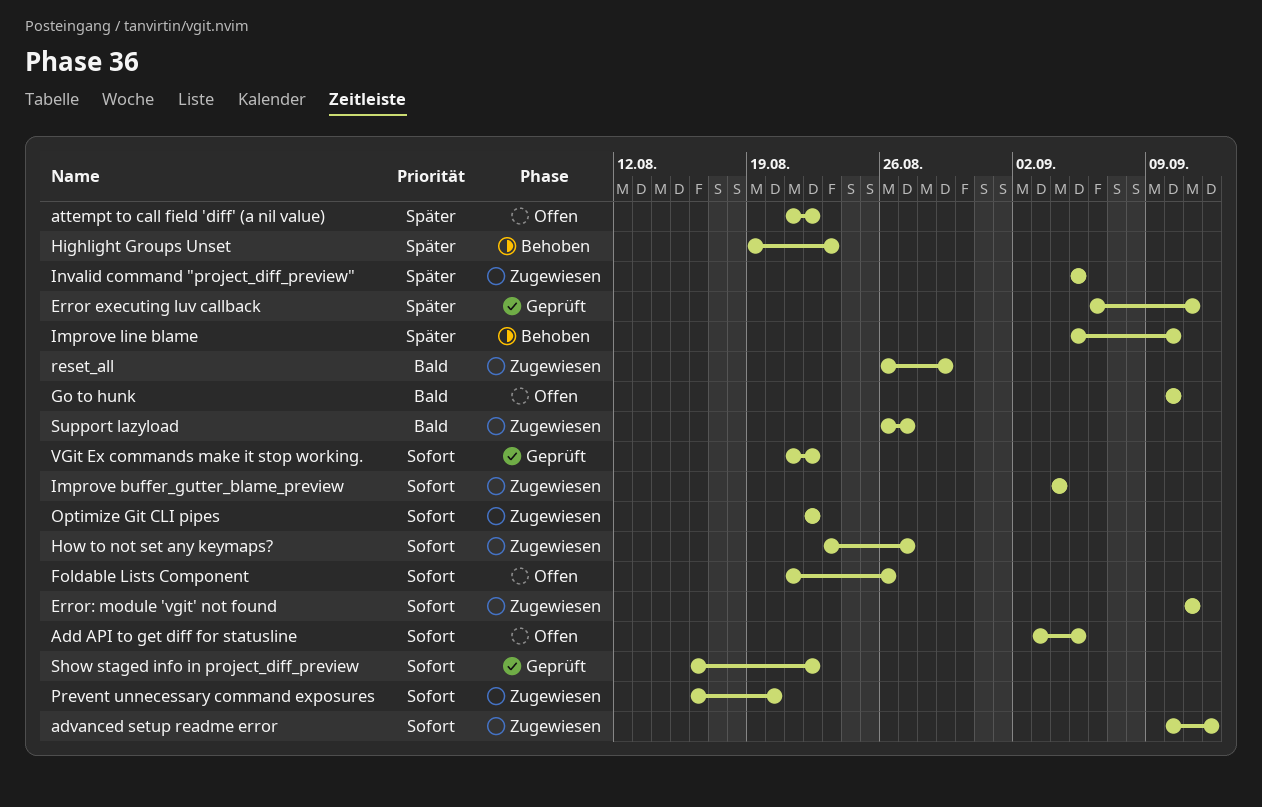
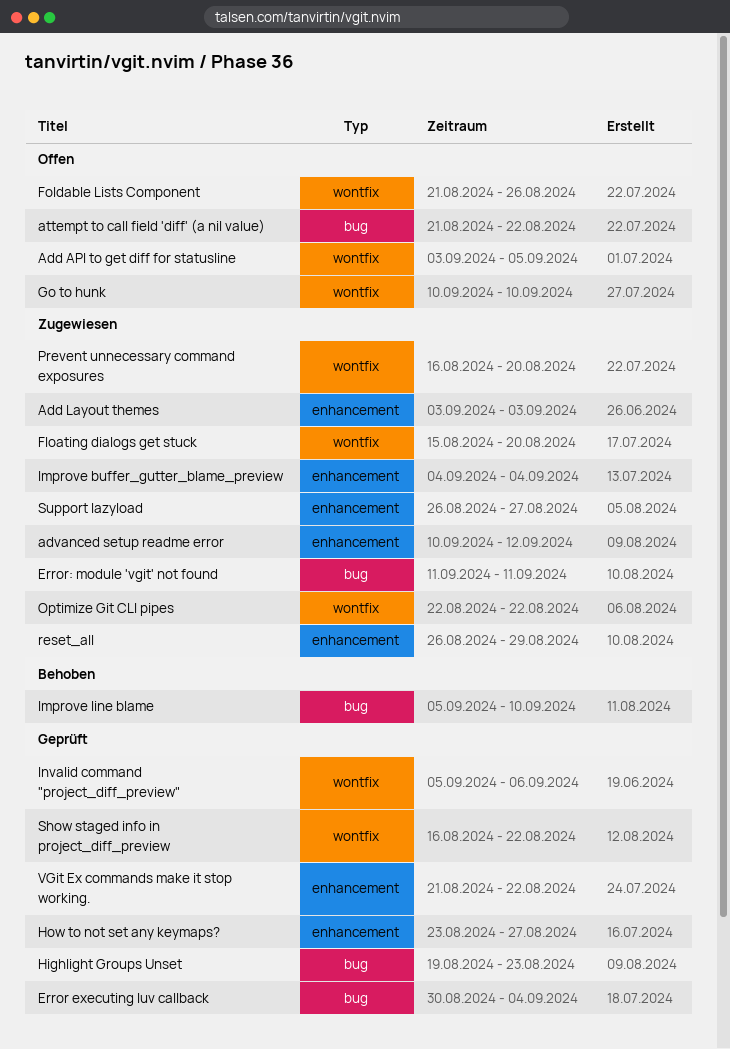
Add Layout themes: none -> present
Error executing luv callback, start: Sep 6 -> Aug 30
Error executing luv callback, due: Sep 11 -> Sep 4
Floating dialogs get stuck: none -> present
Highlight Groups Unset, status: Behoben -> Geprüft
How to not set any keymaps?, status: Zugewiesen -> Geprüft
Invalid command "project_diff_preview", status: Zugewiesen -> Geprüft
Invalid command "project_diff_preview", due: Sep 5 -> Sep 6

